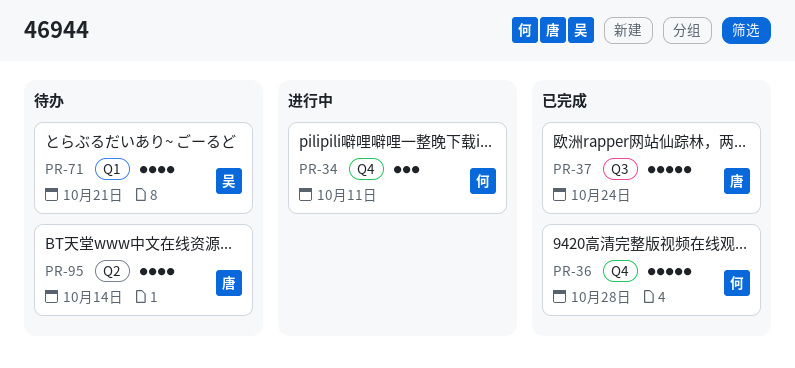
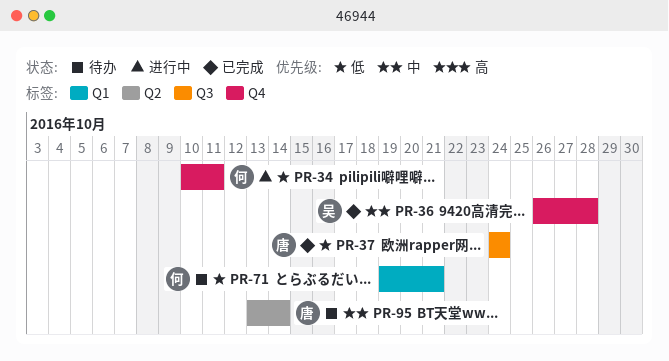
PR-36, owner: 何 -> 吴
PR-71, owner: 吴 -> 何

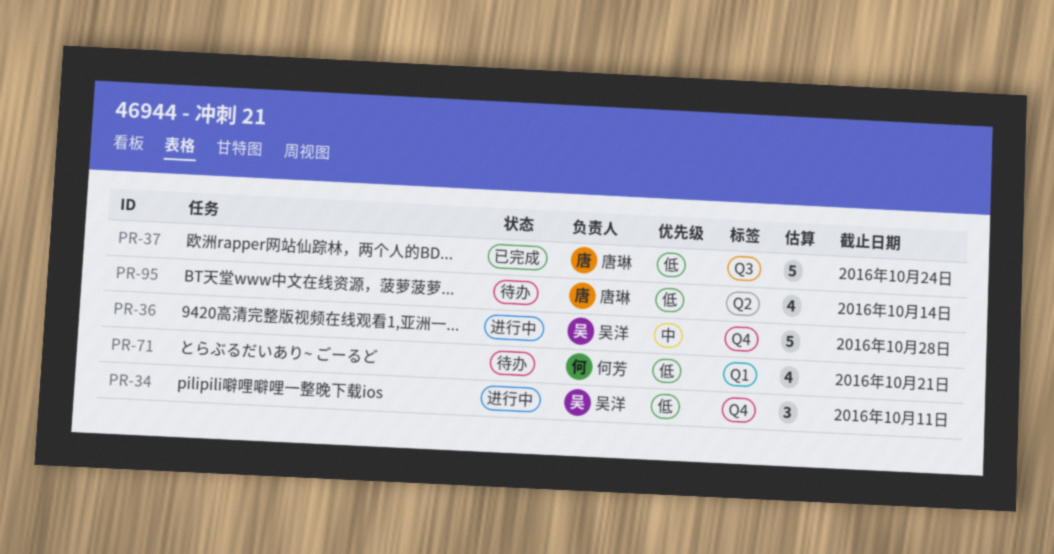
PR-34, owner: 何芳 -> 吴洋
PR-36, status: 已完成 -> 进行中
PR-95, priority: 中 -> 低

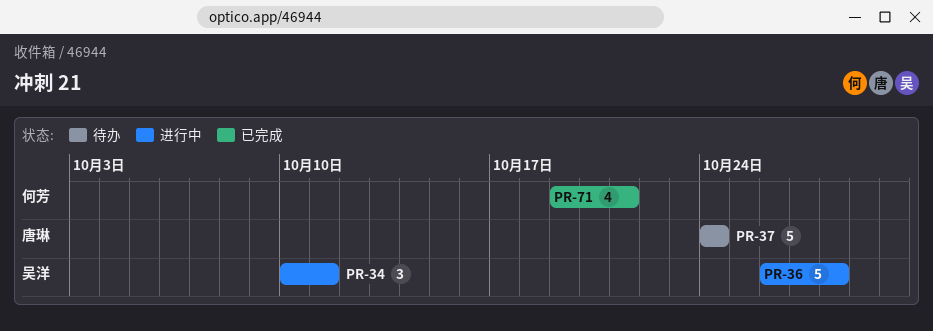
PR-37, status: 已完成 -> 待办
PR-71, status: 待办 -> 已完成
PR-95: present -> none

